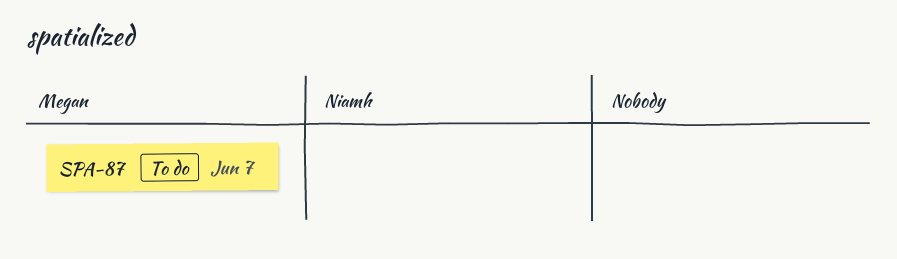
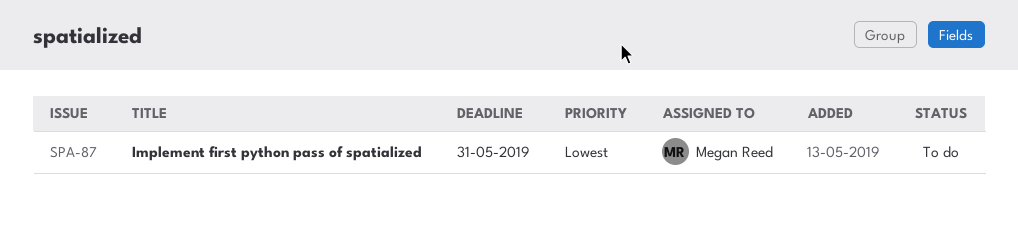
SPA-87, due: Jun 7 -> May 31

